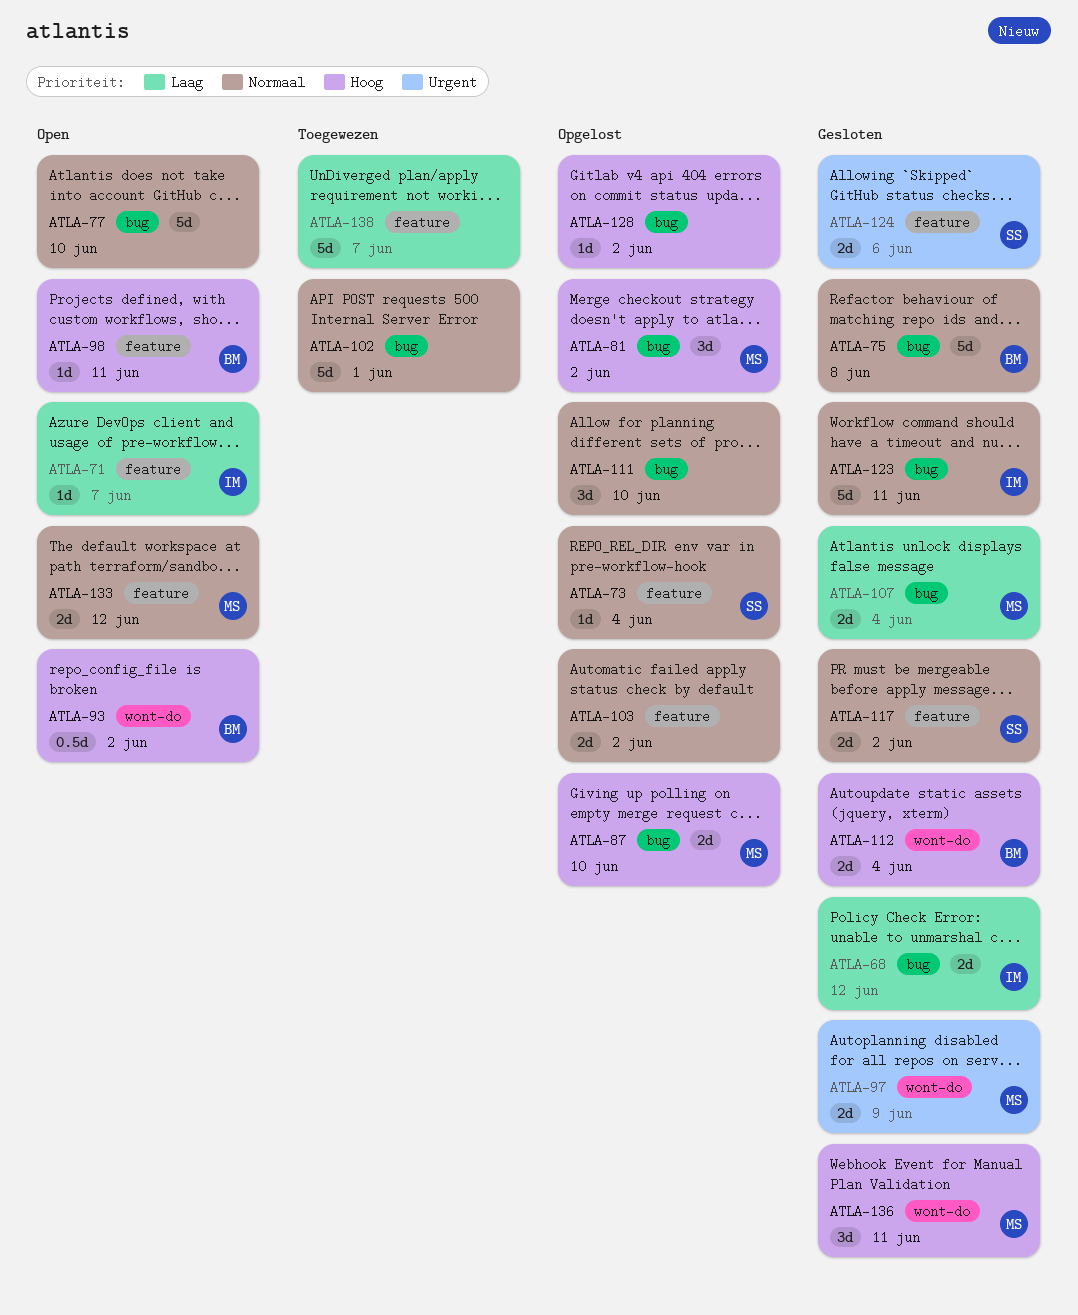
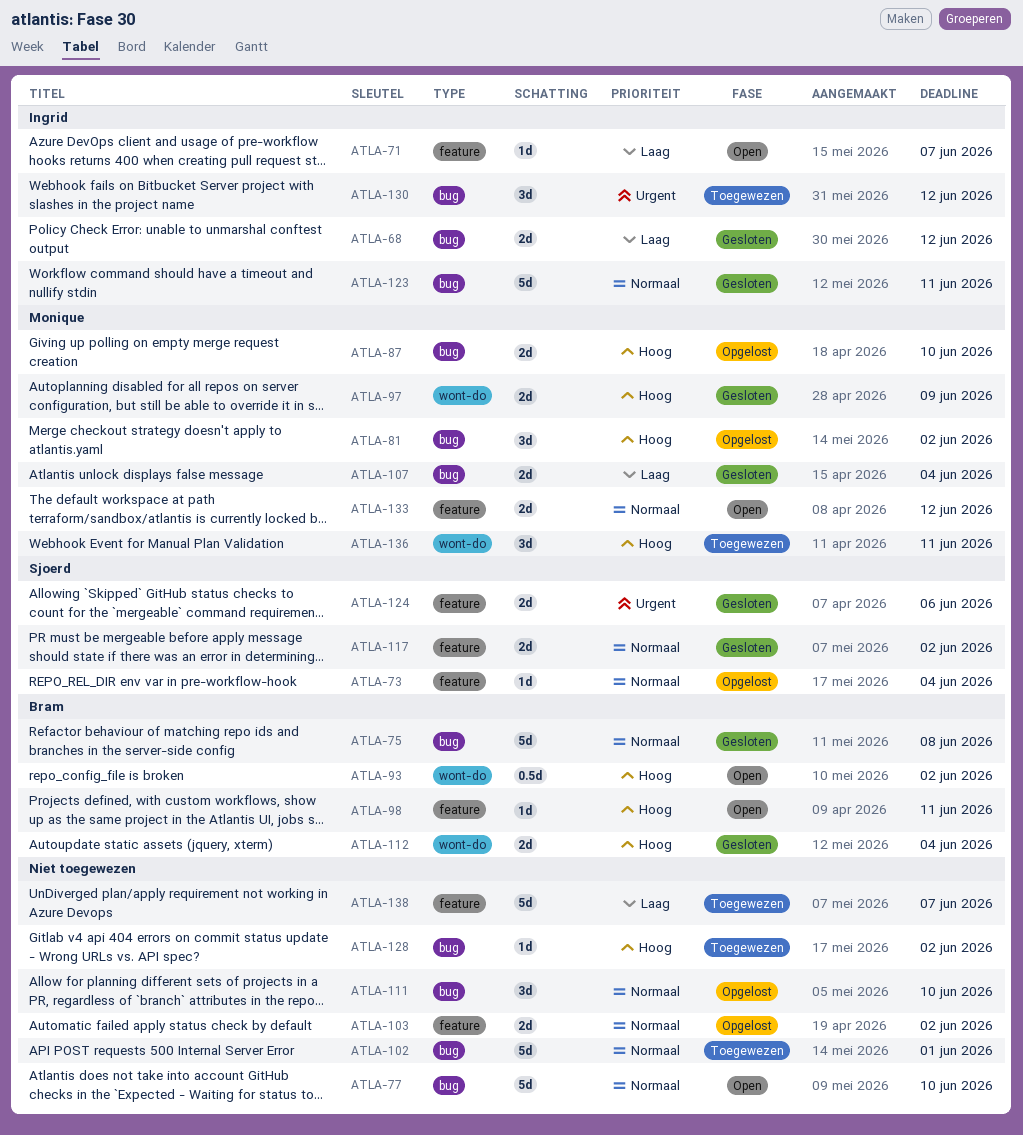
ATLA-97, priority: Urgent -> Hoog
ATLA-128, status: Opgelost -> Toegewezen
ATLA-130: none -> present
ATLA-136, status: Gesloten -> Toegewezen

